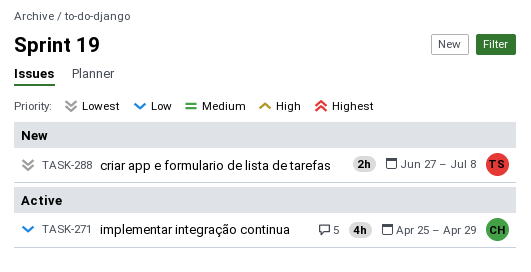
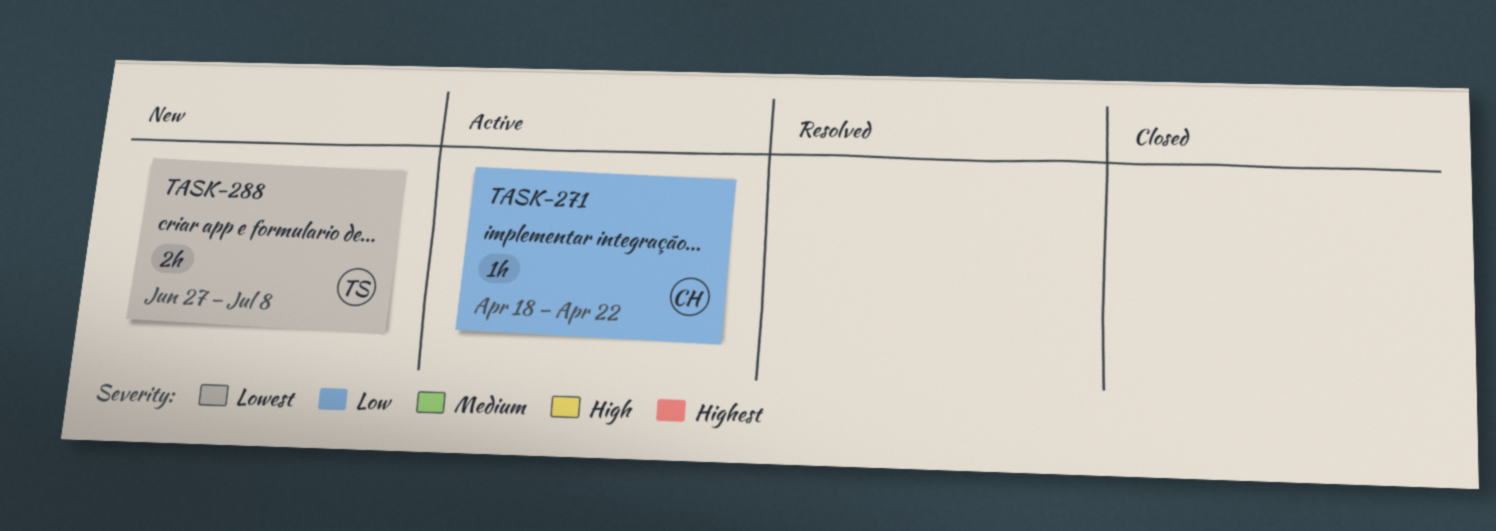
TASK-271, estimate: 4h -> 1h
TASK-271, start: Apr 25 -> Apr 18
TASK-271, due: Apr 29 -> Apr 22

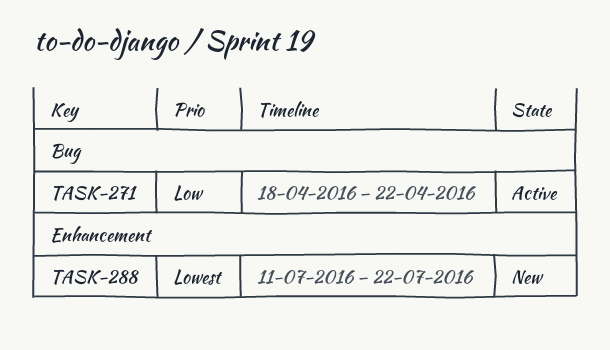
TASK-288, start: Jun 27 -> Jul 11
TASK-288, due: Jul 8 -> Jul 22

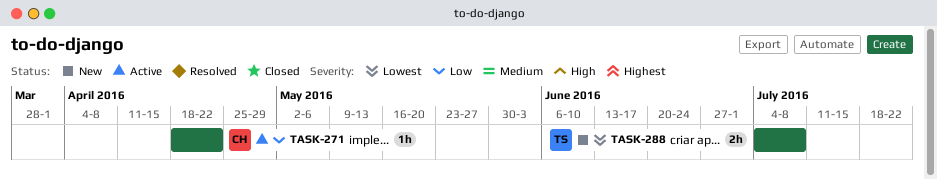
TASK-288, start: Jul 11 -> Jul 4
TASK-288, due: Jul 22 -> Jul 8

